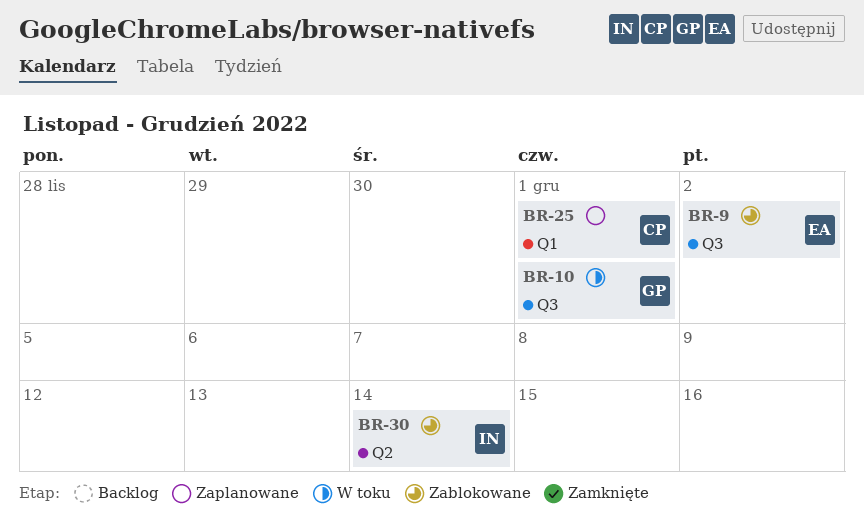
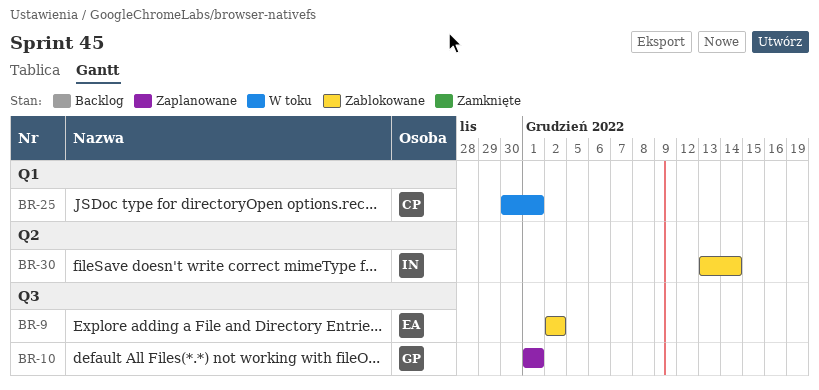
BR-10, status: W toku -> Zaplanowane
BR-25, status: Zaplanowane -> W toku

